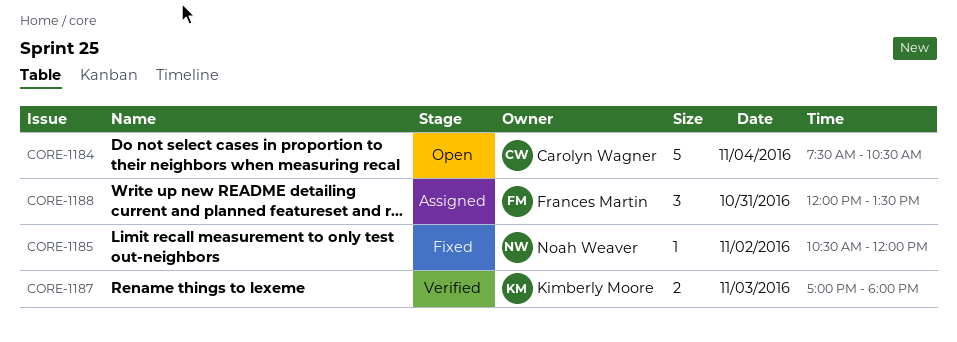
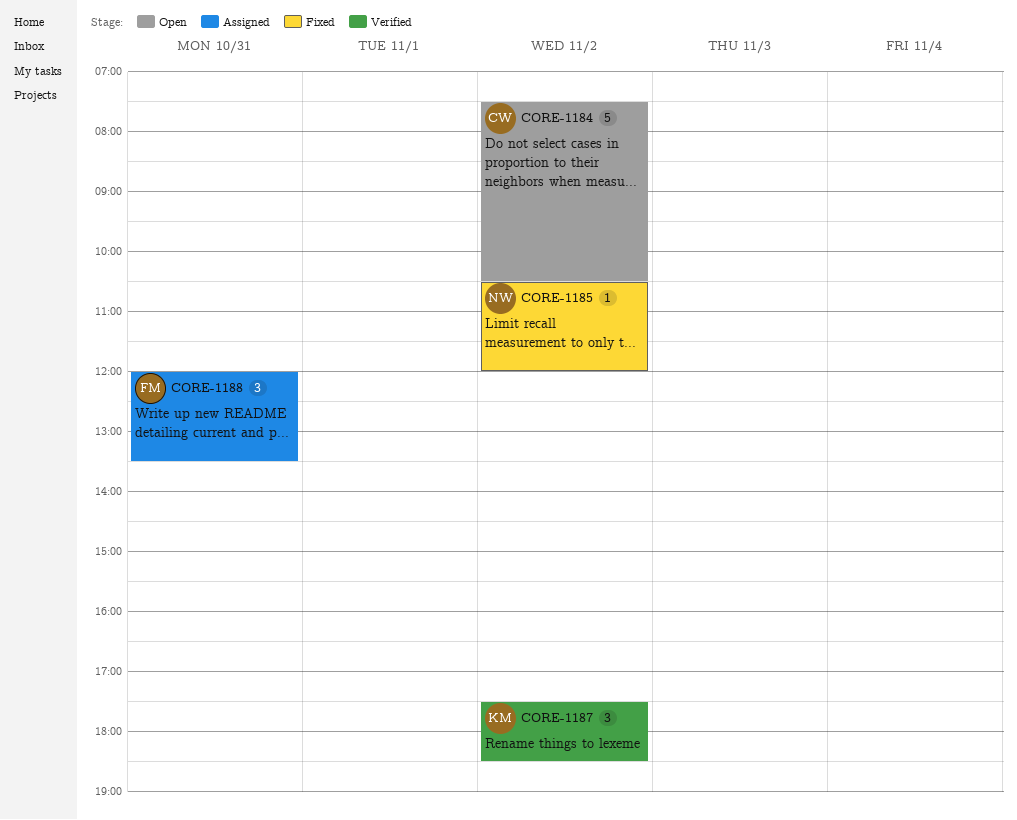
CORE-1184, day: Nov 4 -> Nov 2
CORE-1187, estimate: 2 -> 3
CORE-1187, day: Nov 3 -> Nov 2
CORE-1187, begins: 17:00 -> 17:30
CORE-1187, ends: 18:00 -> 18:30

